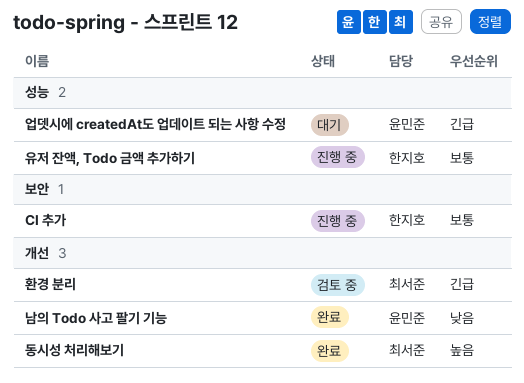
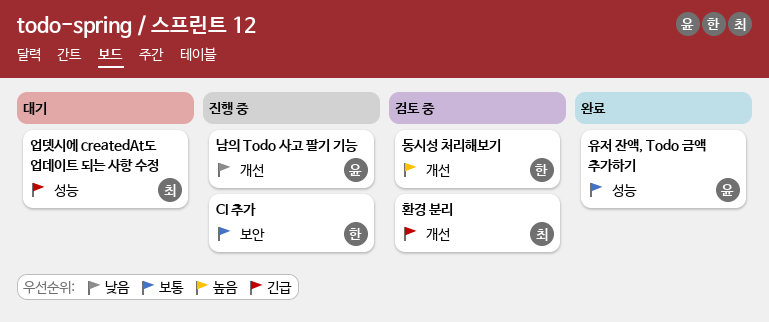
남의 Todo 사고 팔기 기능, status: 완료 -> 진행 중
동시성 처리해보기, status: 완료 -> 검토 중
동시성 처리해보기, owner: 최서준 -> 한지호
업뎃시에 createdAt도 업데이트 되는 사항 수정, owner: 윤민준 -> 최서준
유저 잔액, Todo 금액 추가하기, status: 진행 중 -> 완료
유저 잔액, Todo 금액 추가하기, owner: 한지호 -> 윤민준

